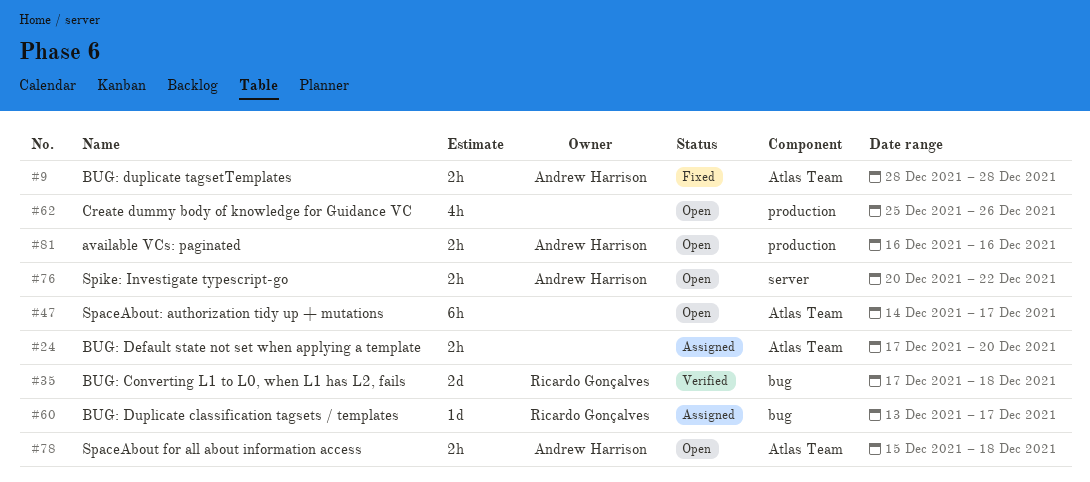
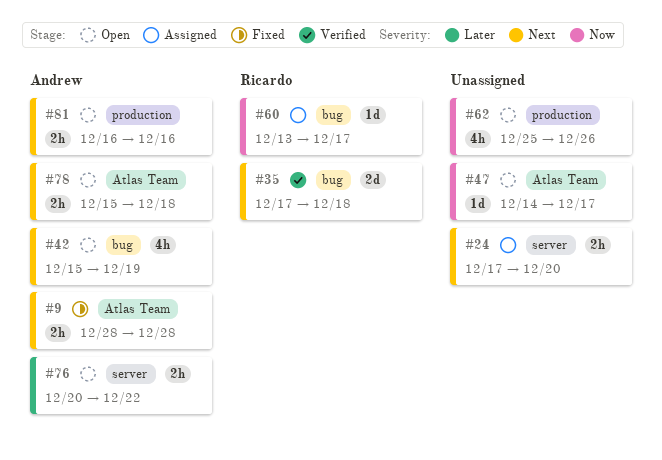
#24, label: Atlas Team -> server
#42: none -> present
#47, estimate: 6h -> 1d

